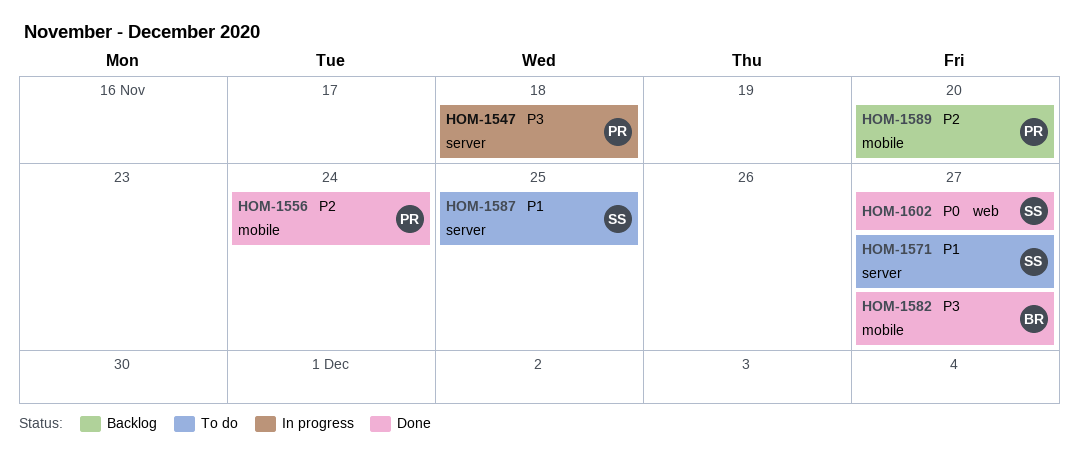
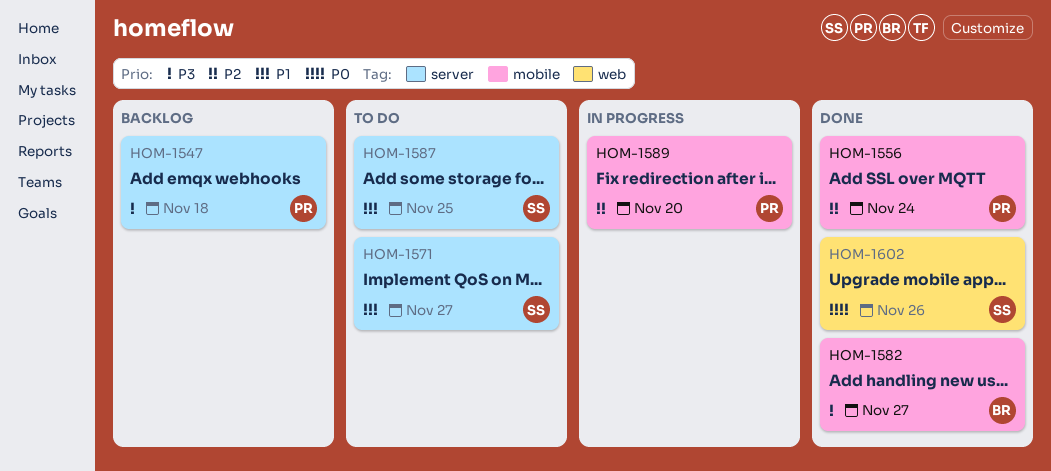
HOM-1547, status: In progress -> Backlog
HOM-1589, status: Backlog -> In progress
HOM-1602, due: Nov 27 -> Nov 26

